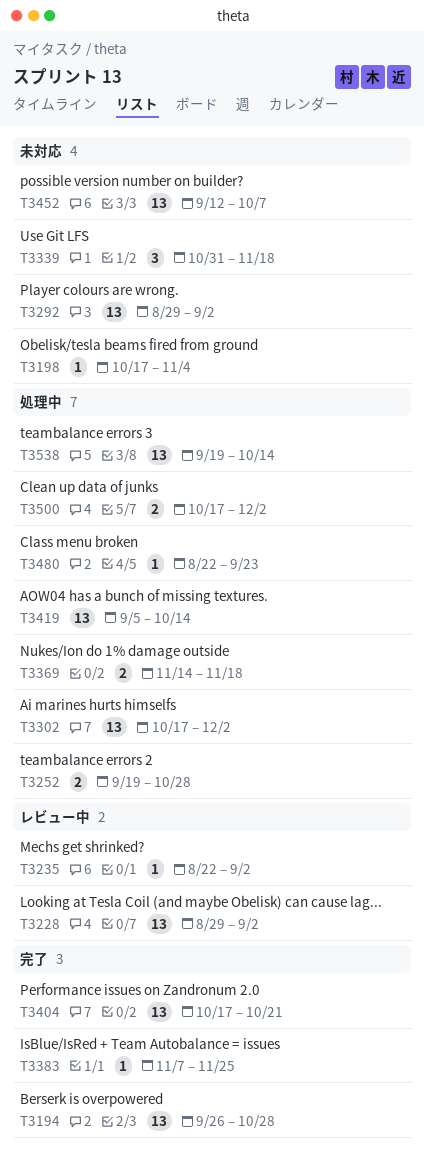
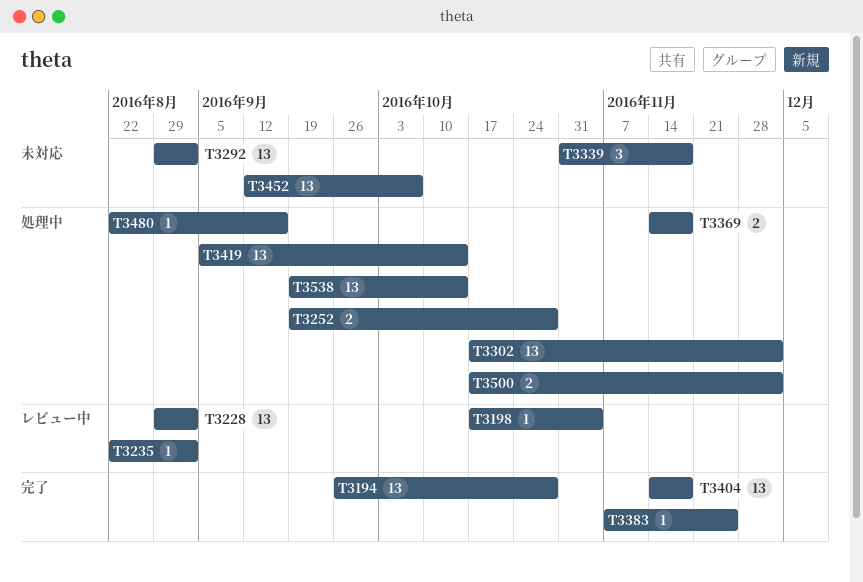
T3198, status: 未対応 -> レビュー中
T3404, start: Oct 17 -> Nov 14
T3404, due: Oct 21 -> Nov 18
T3480, due: Sep 23 -> Sep 16

